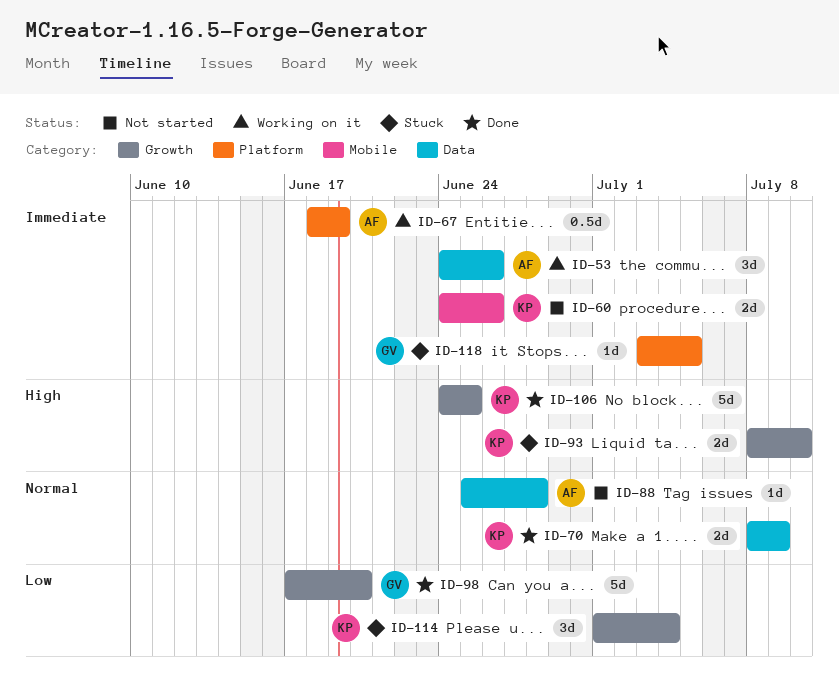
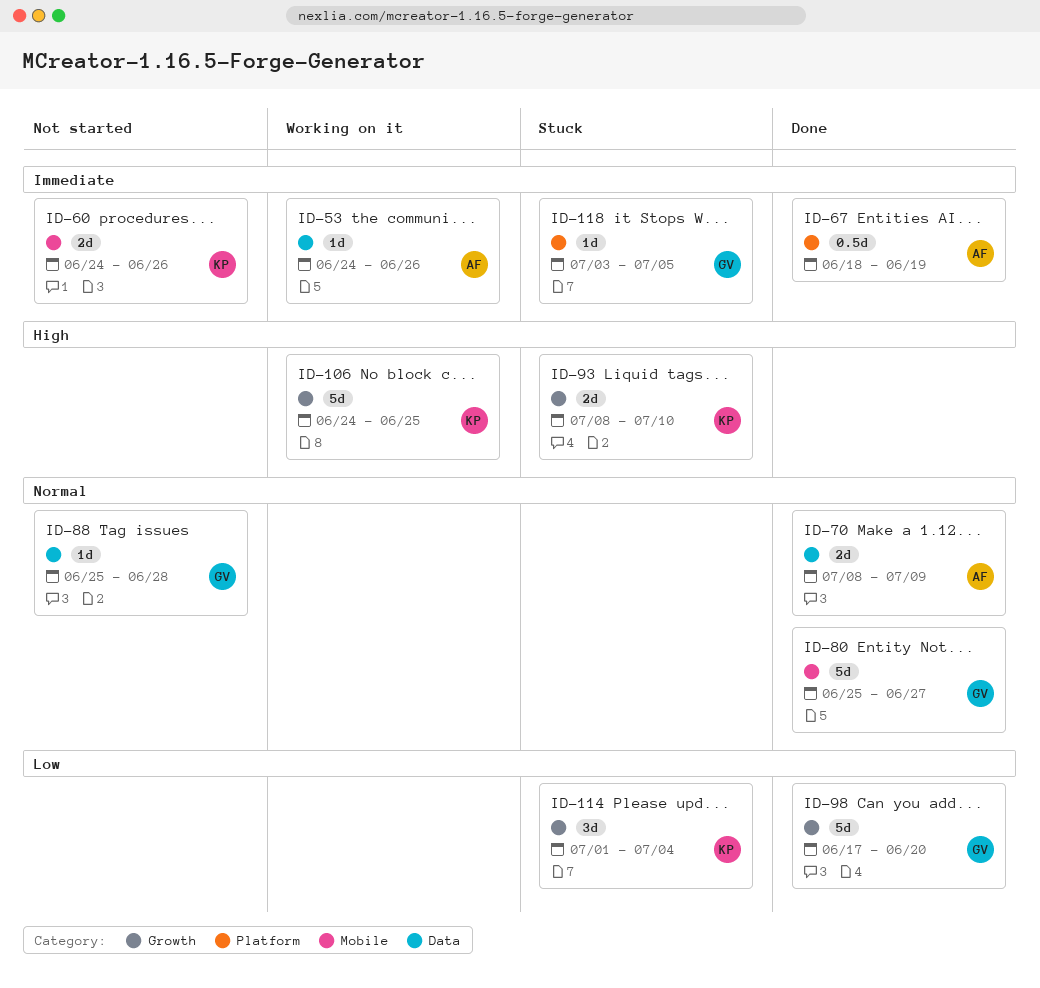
ID-53, estimate: 3d -> 1d
ID-67, status: Working on it -> Done
ID-70, owner: KP -> AF
ID-80: none -> present
ID-88, owner: AF -> GV
ID-106, status: Done -> Working on it

